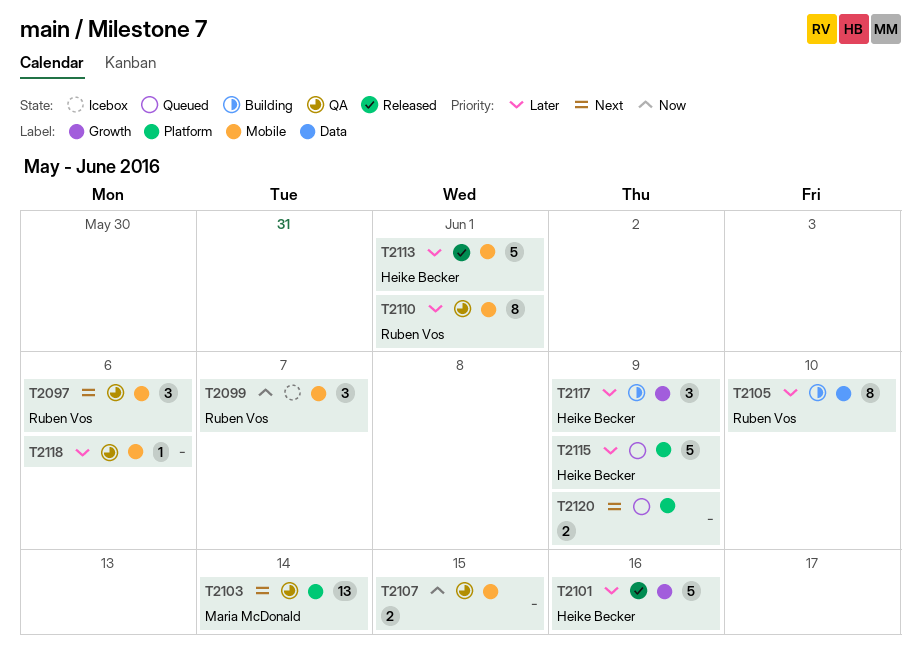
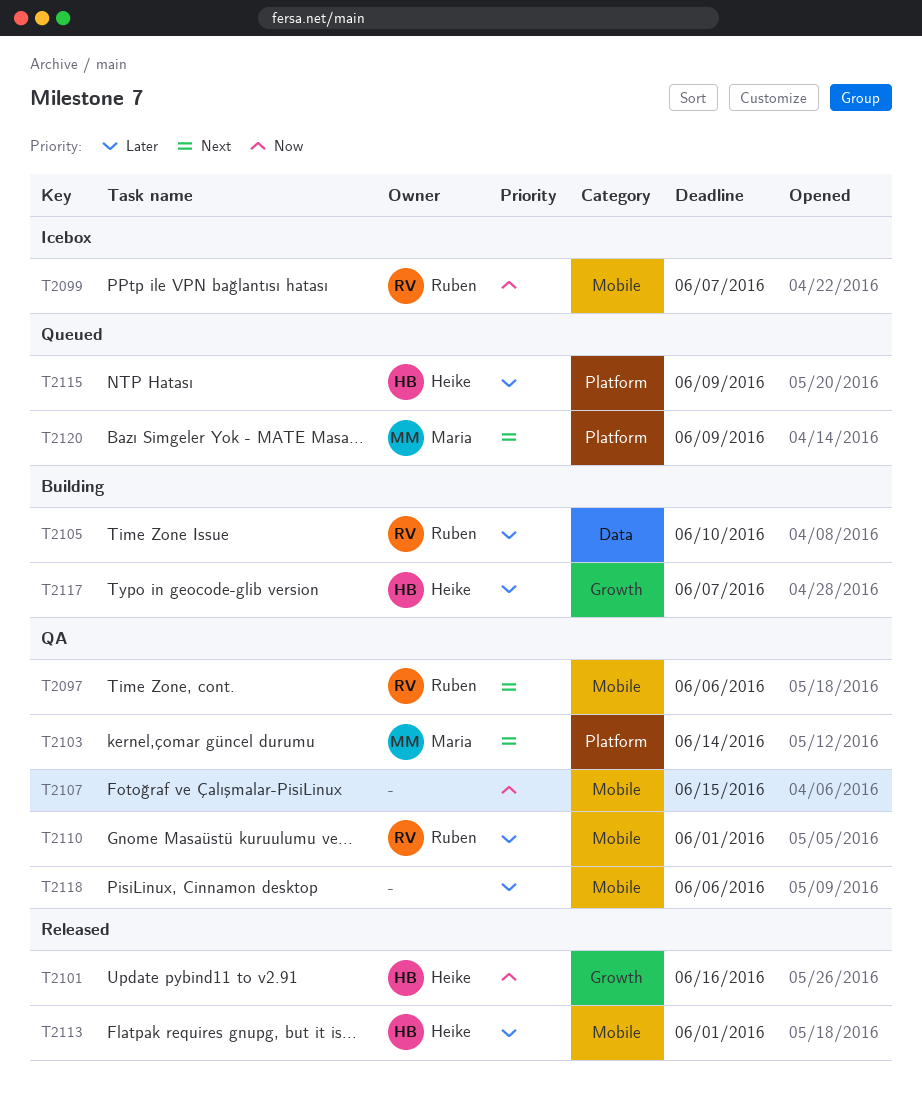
T2101, priority: Later -> Now
T2117, due: Jun 9 -> Jun 7
T2120, owner: none -> Maria McDonald

